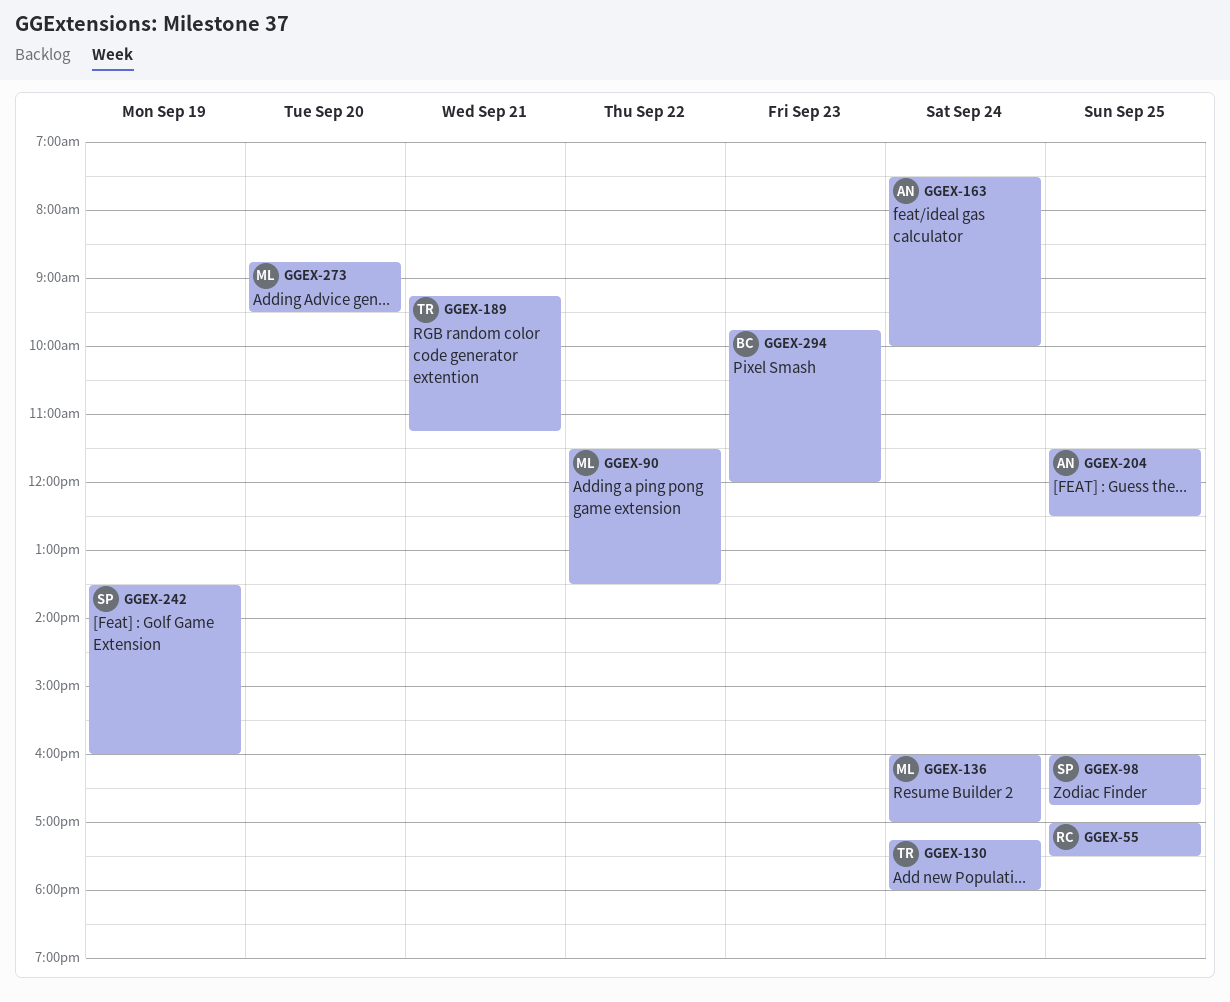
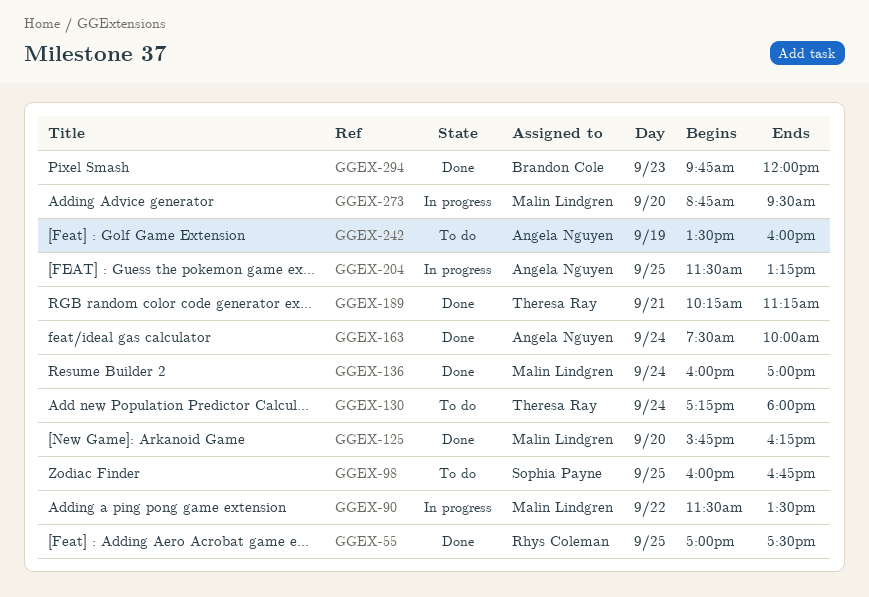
GGEX-125: none -> present
GGEX-189, begins: 09:15 -> 10:15
GGEX-204, ends: 12:30 -> 13:15
GGEX-242, owner: Sophia Payne -> Angela Nguyen

